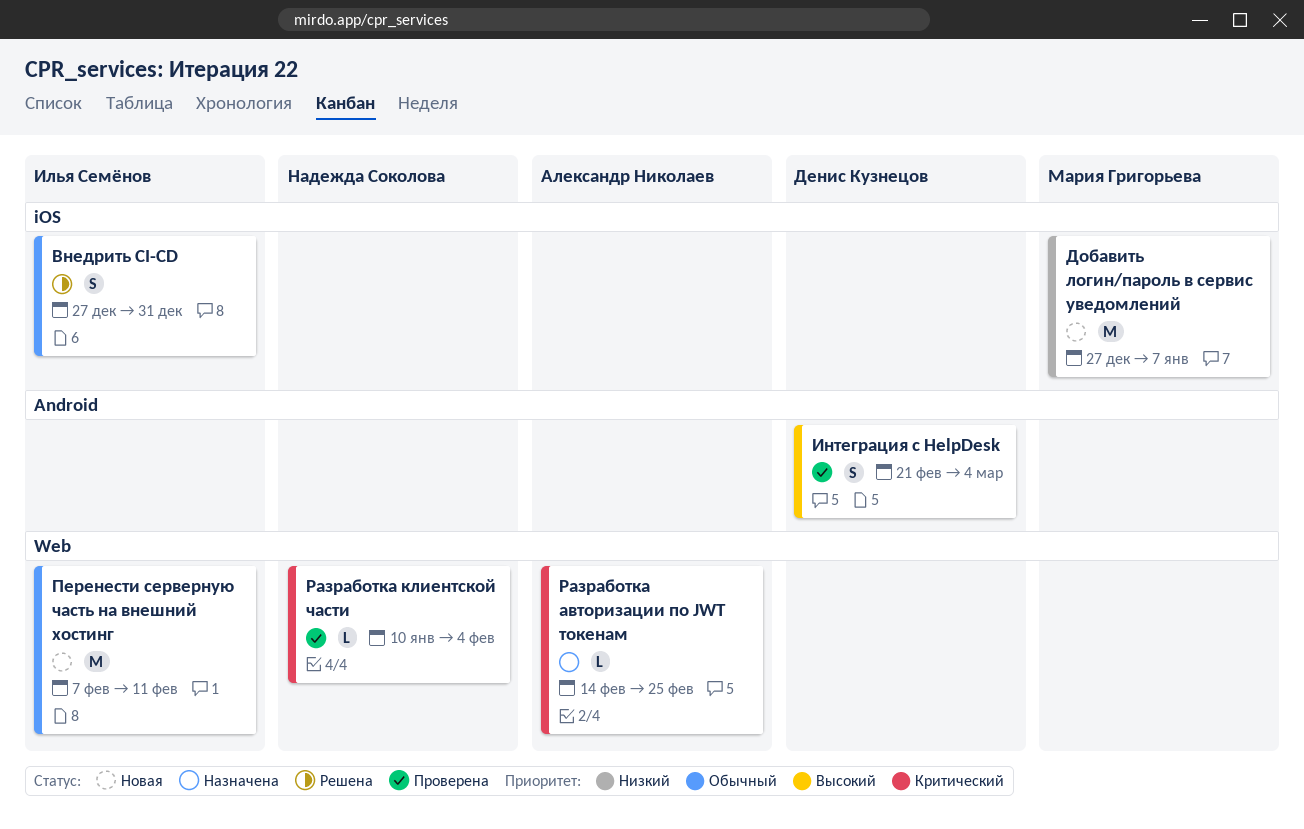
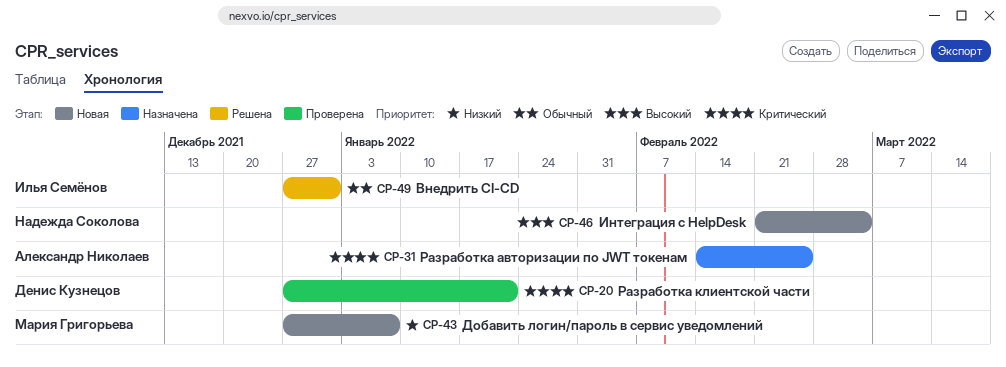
Интеграция с HelpDesk, status: Проверена -> Новая
Интеграция с HelpDesk, owner: Денис Кузнецов -> Надежда Соколова
Перенести серверную часть на внешний хостинг: present -> none
Разработка клиентской части, owner: Надежда Соколова -> Денис Кузнецов
Разработка клиентской части, start: Jan 10 -> Dec 27
Разработка клиентской части, due: Feb 4 -> Jan 21

